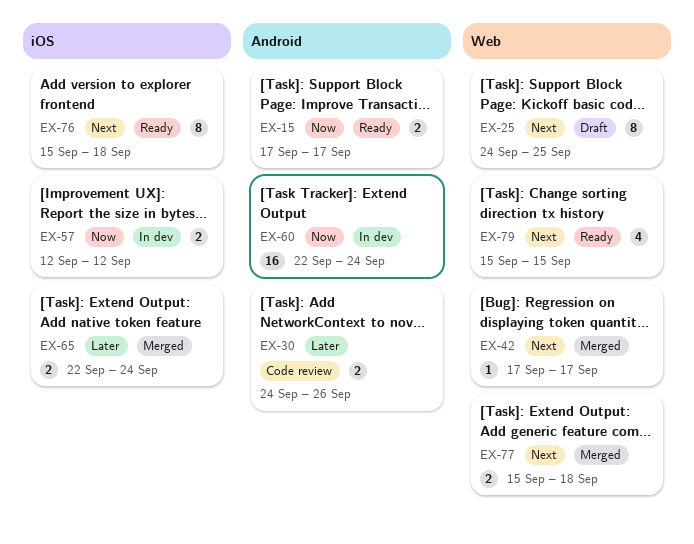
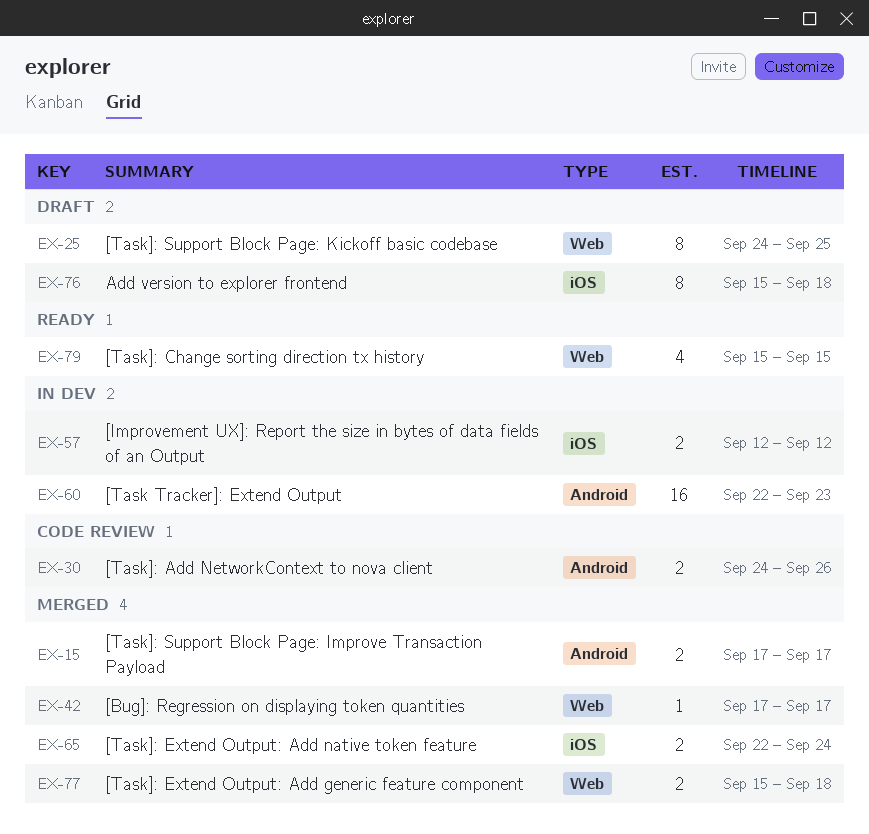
EX-15, status: Ready -> Merged
EX-60, due: Sep 24 -> Sep 23
EX-76, status: Ready -> Draft

